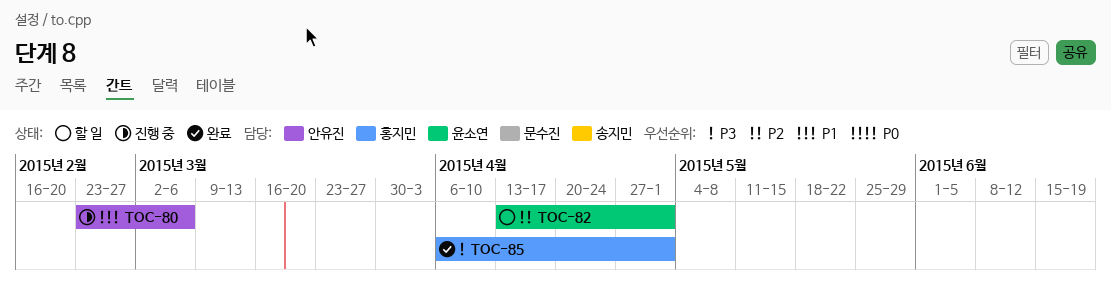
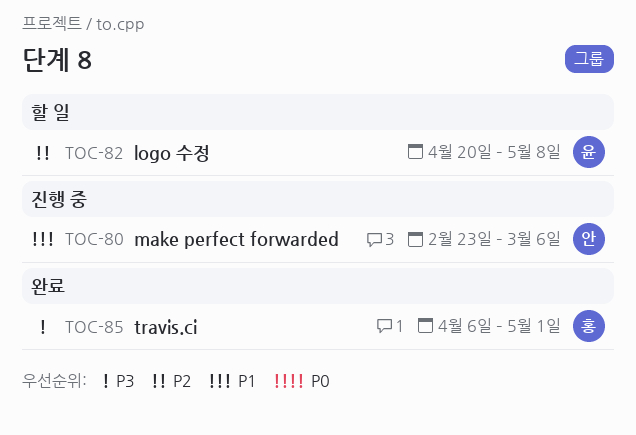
TOC-82, start: Apr 13 -> Apr 20
TOC-82, due: May 1 -> May 8

